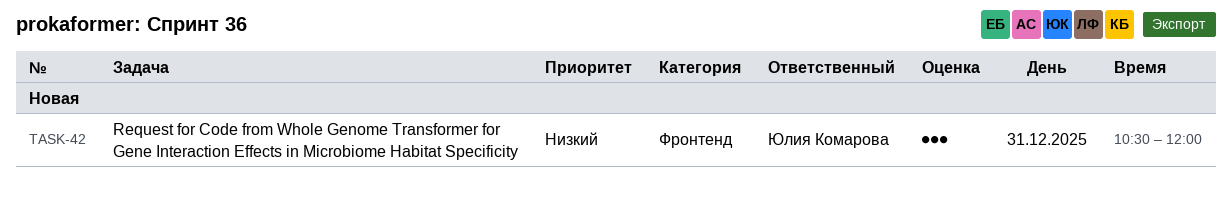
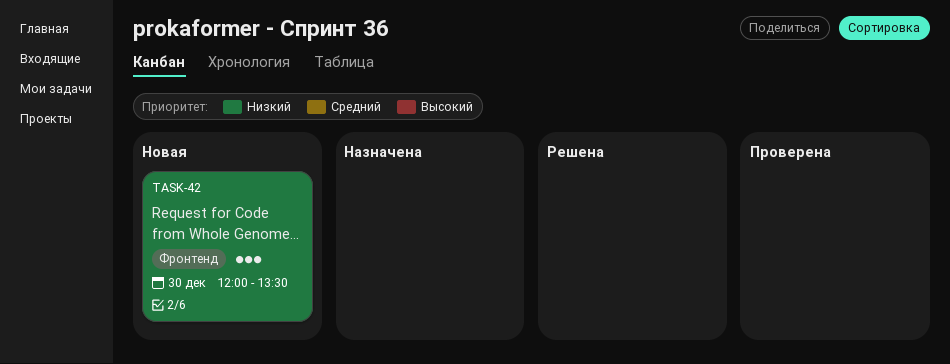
TASK-42, day: Dec 31 -> Dec 30
TASK-42, begins: 10:30 -> 12:00
TASK-42, ends: 12:00 -> 13:30

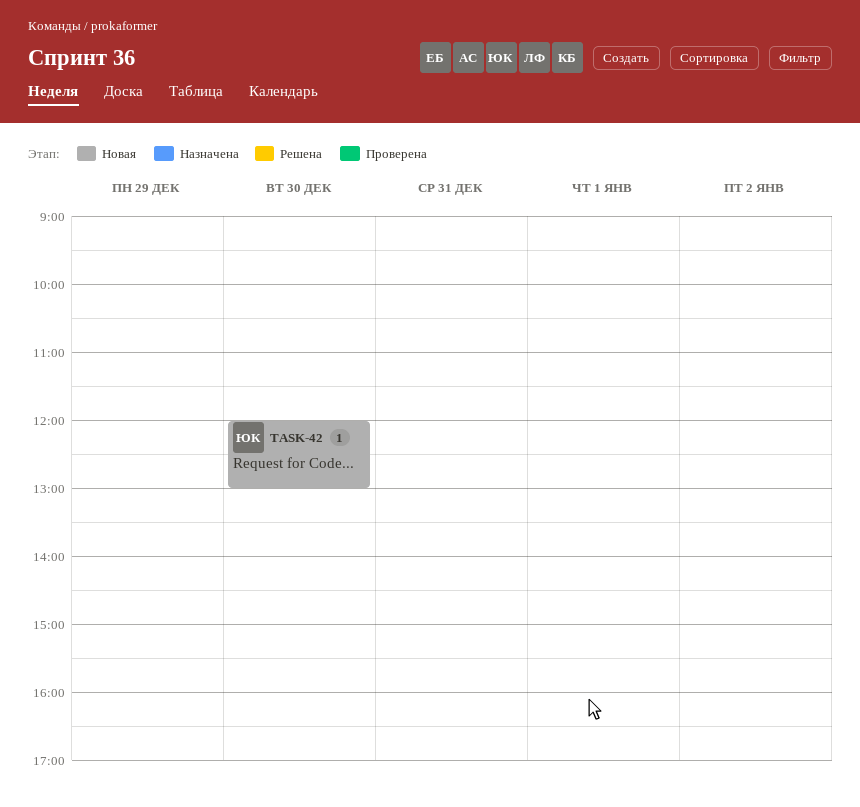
TASK-42, estimate: 3 -> 1
TASK-42, ends: 13:30 -> 13:00

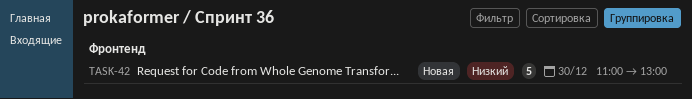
TASK-42, estimate: 1 -> 5
TASK-42, begins: 12:00 -> 11:00

